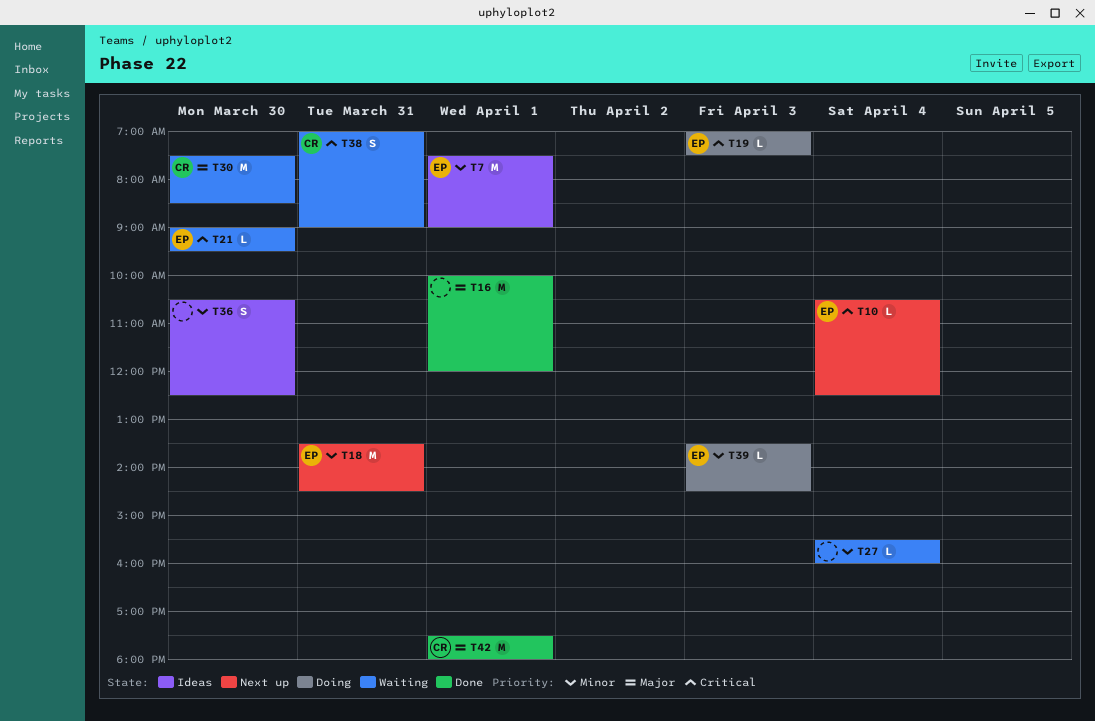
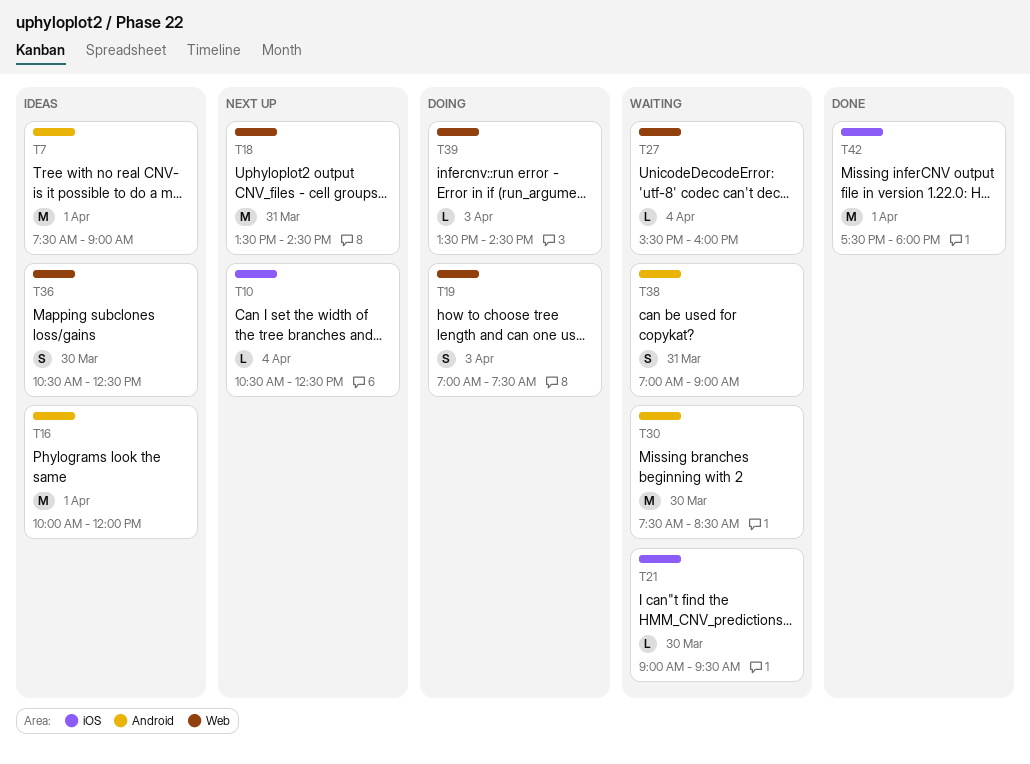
T16, status: Done -> Ideas
T19, estimate: L -> S

